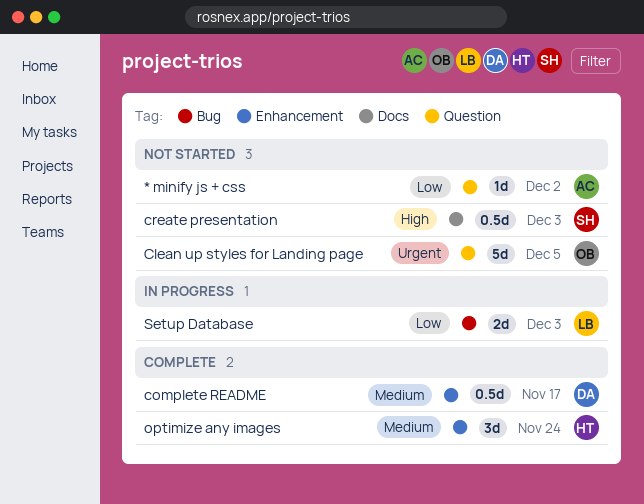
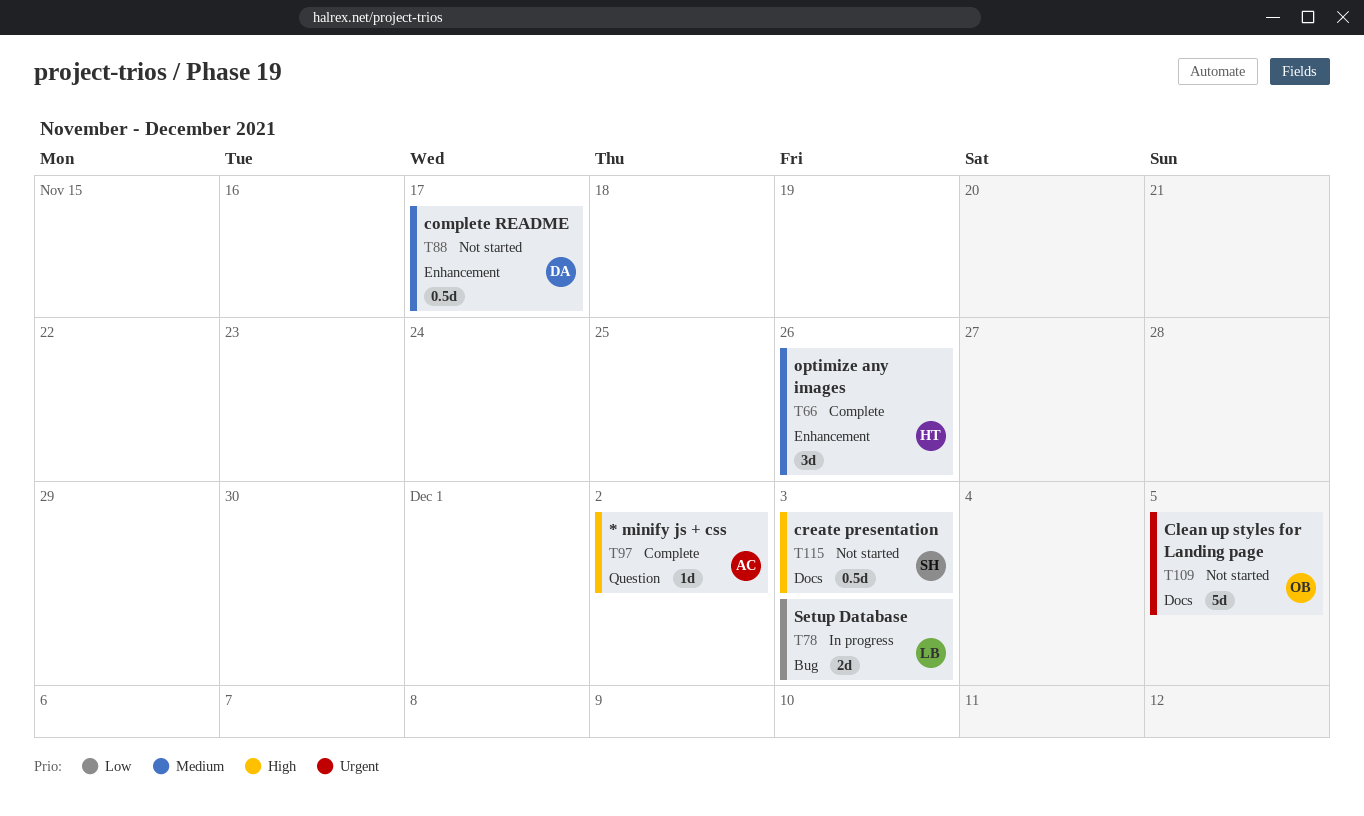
* minify js + css, status: Not started -> Complete
* minify js + css, priority: Low -> High
Clean up styles for Landing page, label: Question -> Docs
complete README, status: Complete -> Not started
optimize any images, due: Nov 24 -> Nov 26

